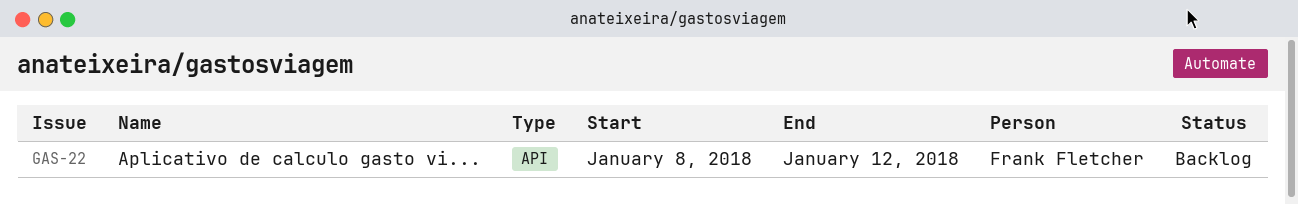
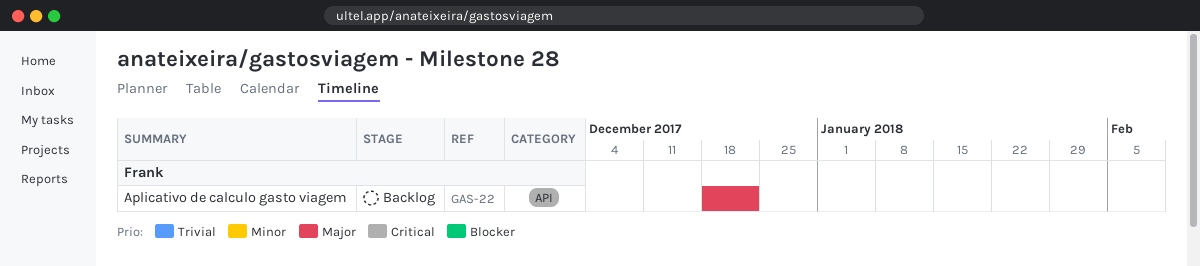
GAS-22, start: Jan 8 -> Dec 18
GAS-22, due: Jan 12 -> Dec 22

